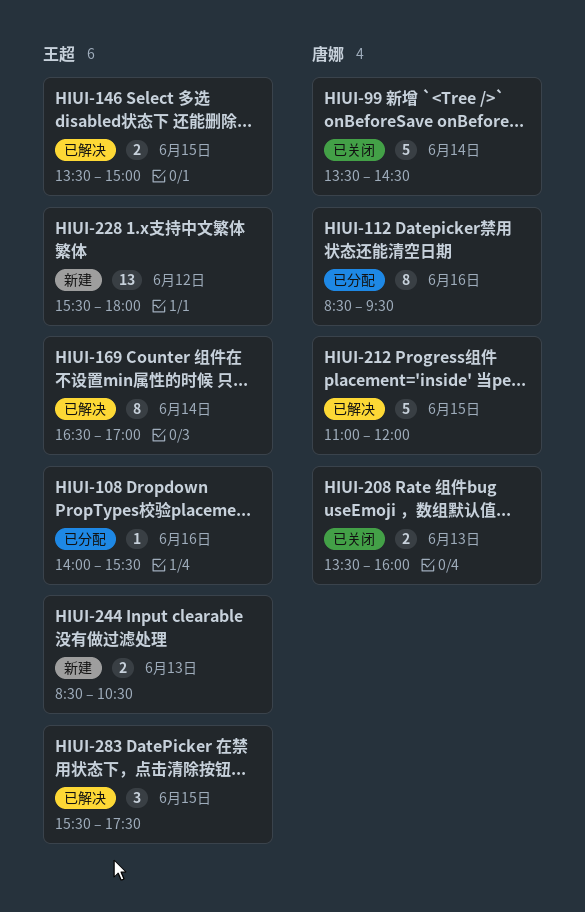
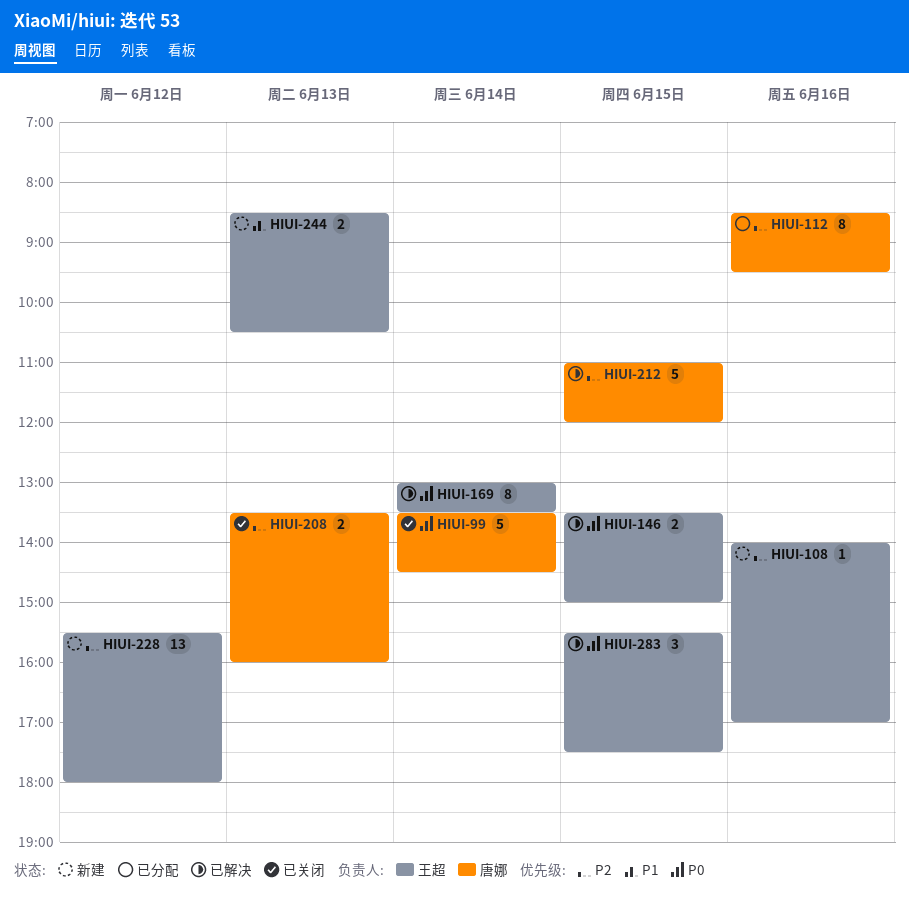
HIUI-108, status: 已分配 -> 新建
HIUI-108, ends: 15:30 -> 17:00
HIUI-169, begins: 16:30 -> 13:00
HIUI-169, ends: 17:00 -> 13:30

